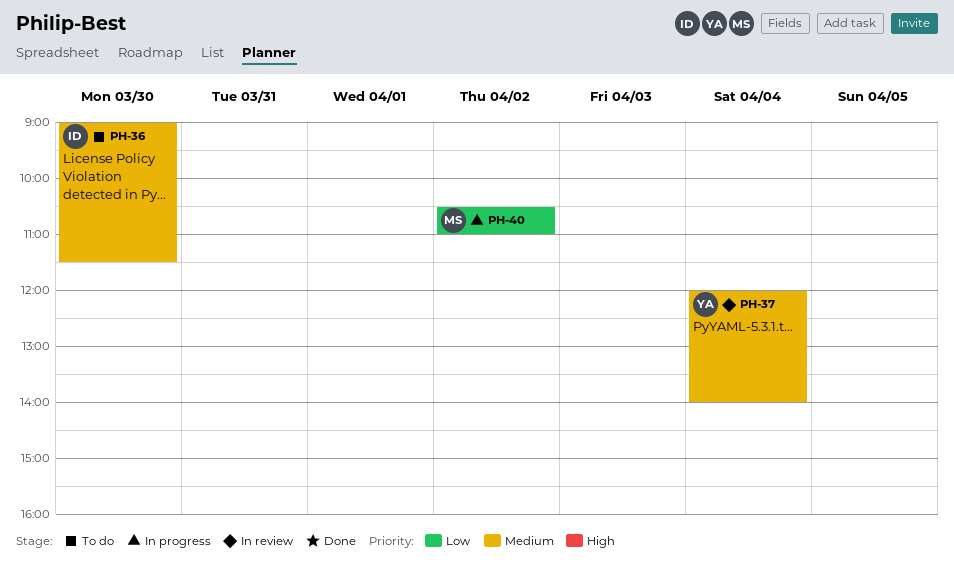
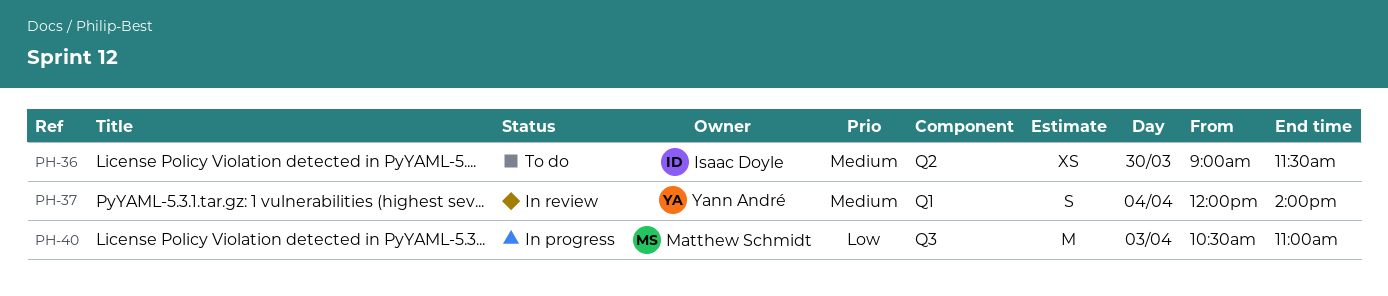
PH-40, day: Apr 2 -> Apr 3

